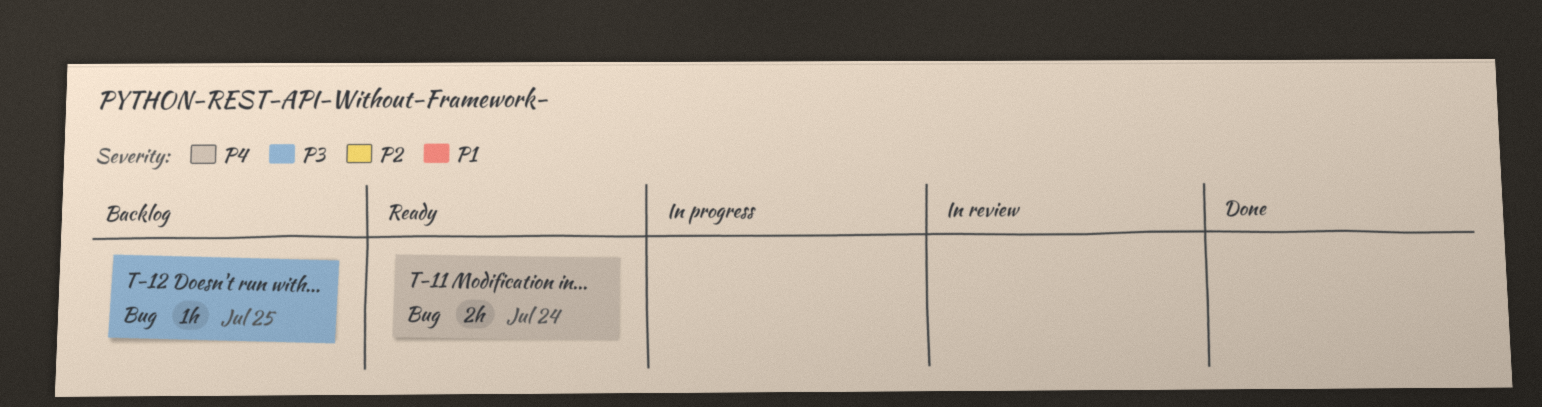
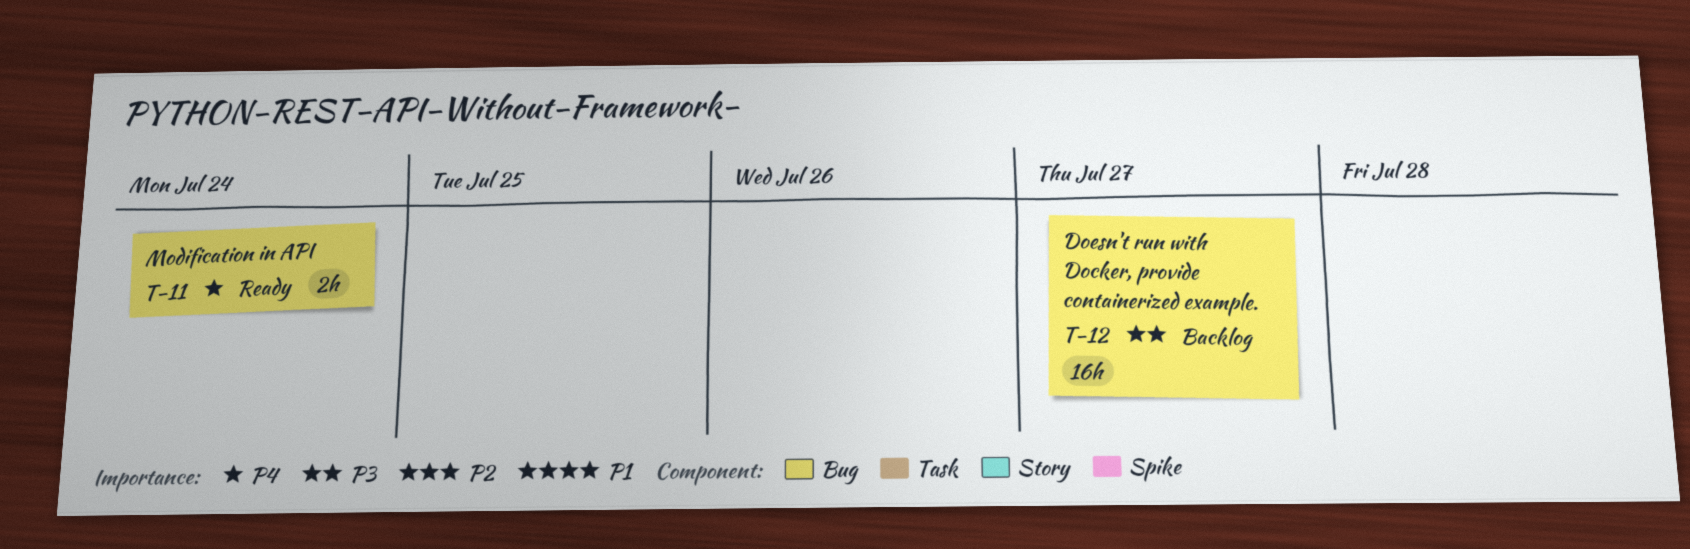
T-12, estimate: 1h -> 16h
T-12, due: Jul 25 -> Jul 27

